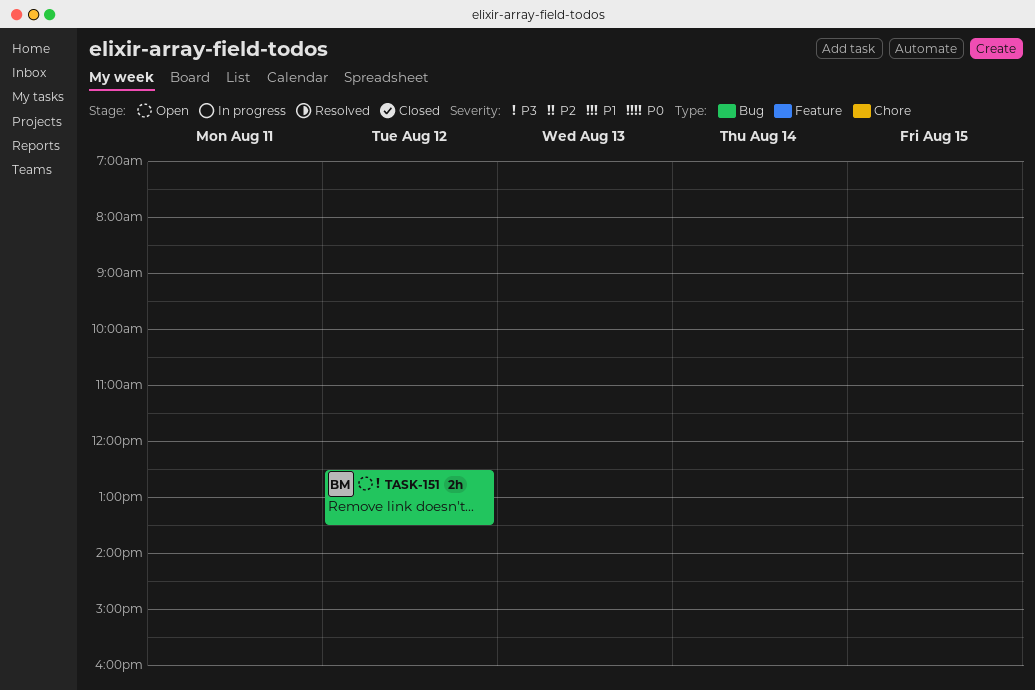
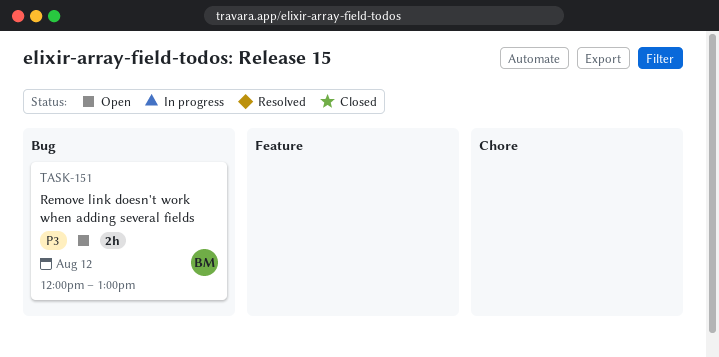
TASK-151, begins: 12:30 -> 12:00
TASK-151, ends: 13:30 -> 13:00

